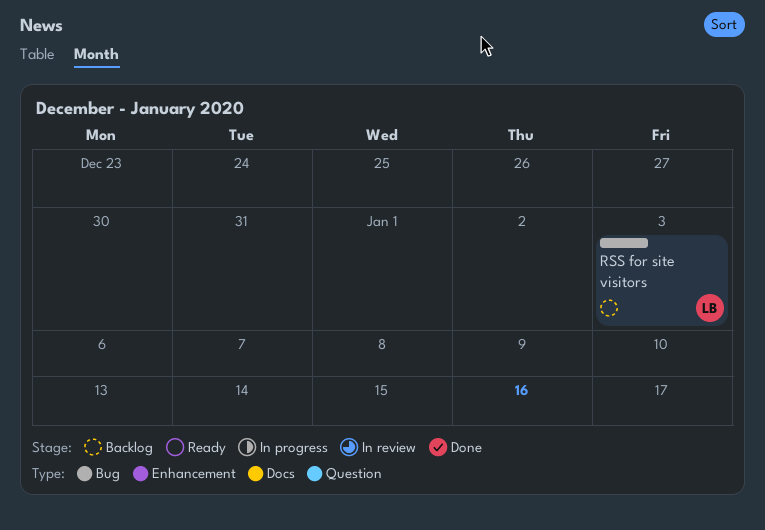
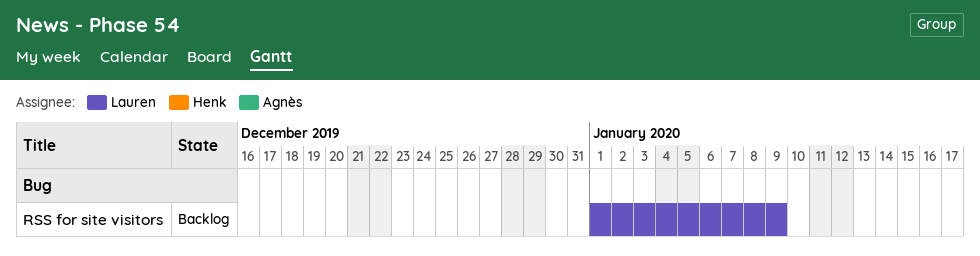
RSS for site visitors, due: Jan 3 -> Jan 9

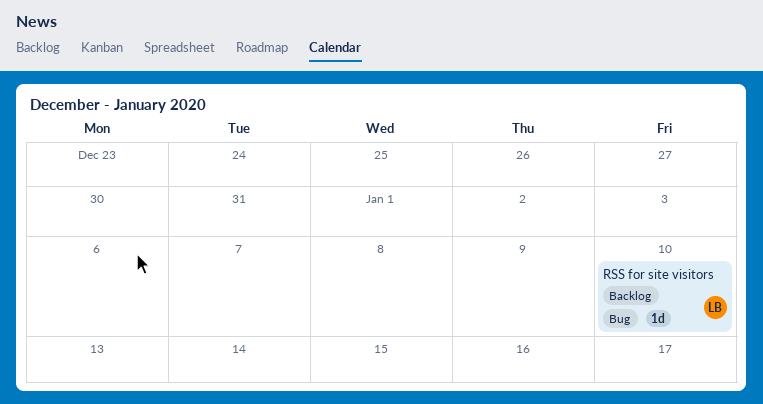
RSS for site visitors, due: Jan 9 -> Jan 10

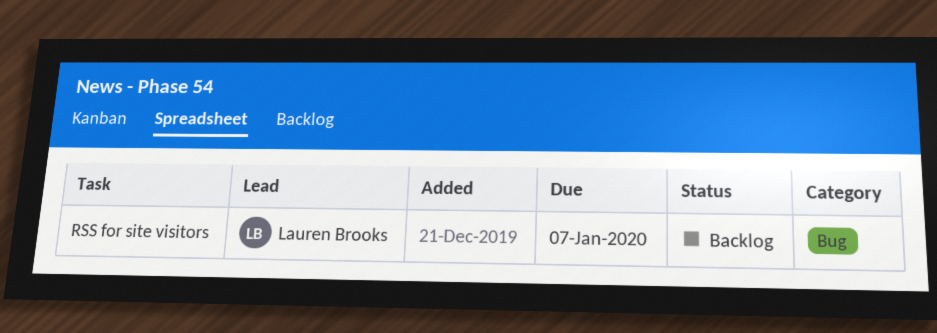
RSS for site visitors, due: Jan 10 -> Jan 7

